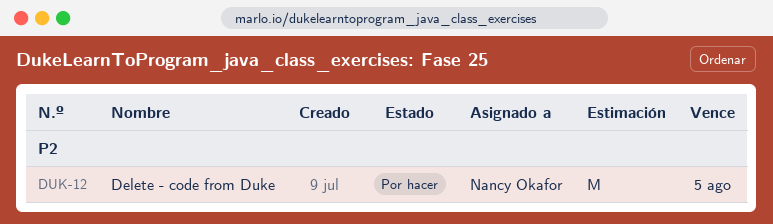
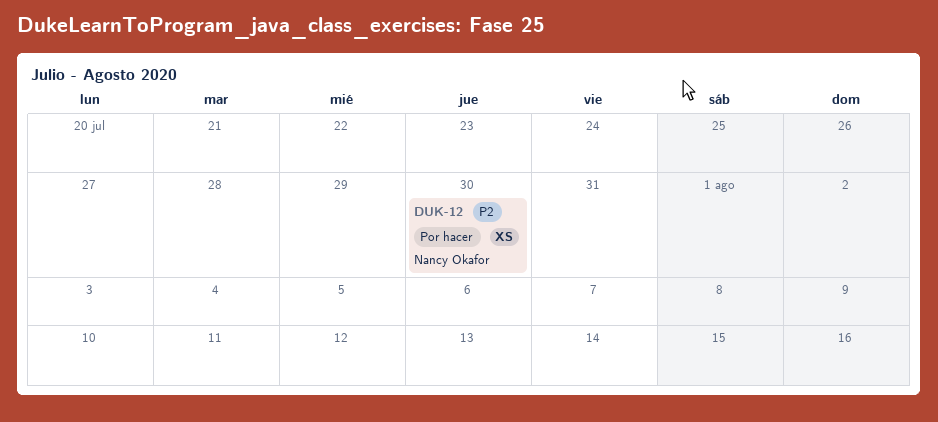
DUK-12, estimate: M -> XS
DUK-12, due: Aug 5 -> Jul 30

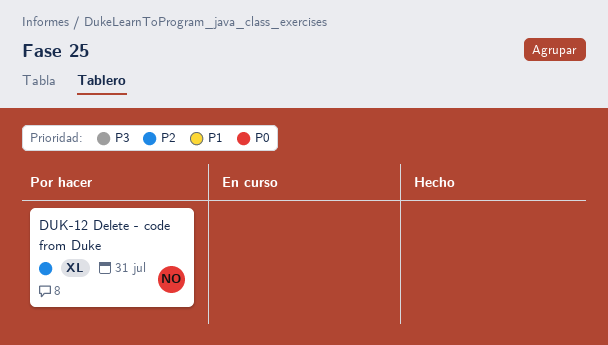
DUK-12, estimate: XS -> XL
DUK-12, due: Jul 30 -> Jul 31

